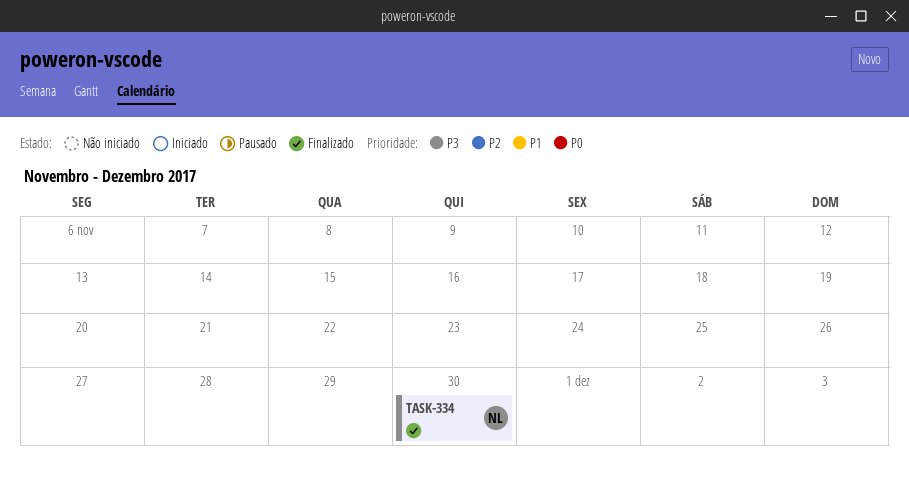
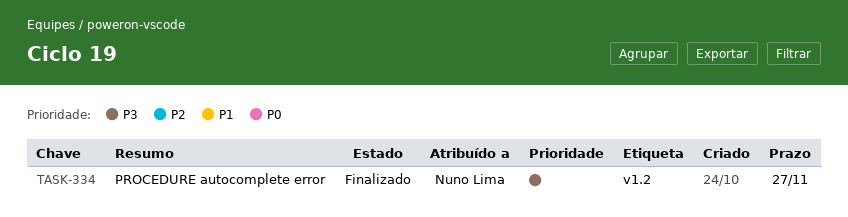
TASK-334, due: Nov 30 -> Nov 27

